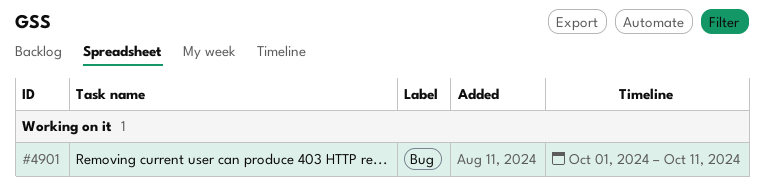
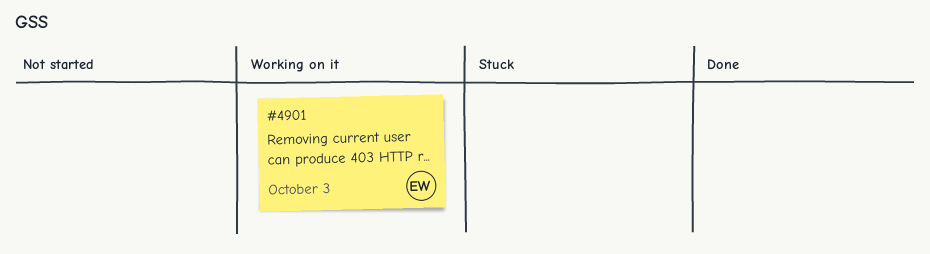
#4901, due: Oct 11 -> Oct 3

